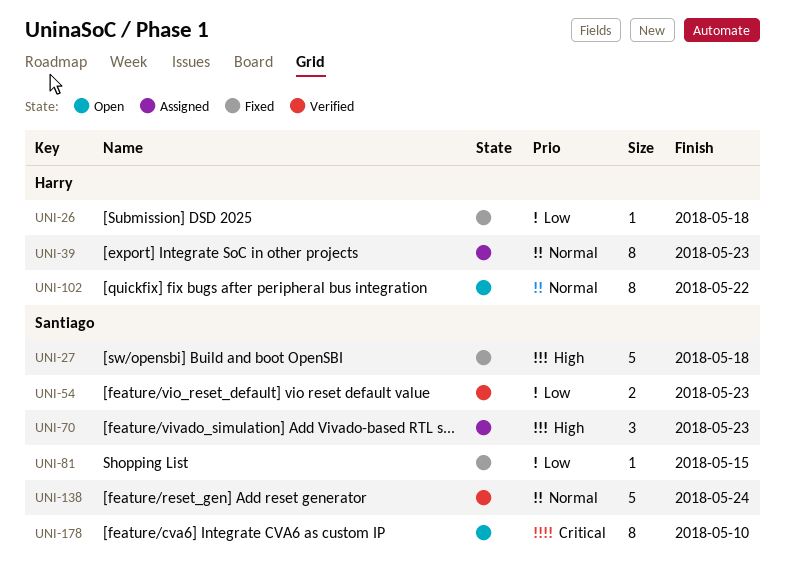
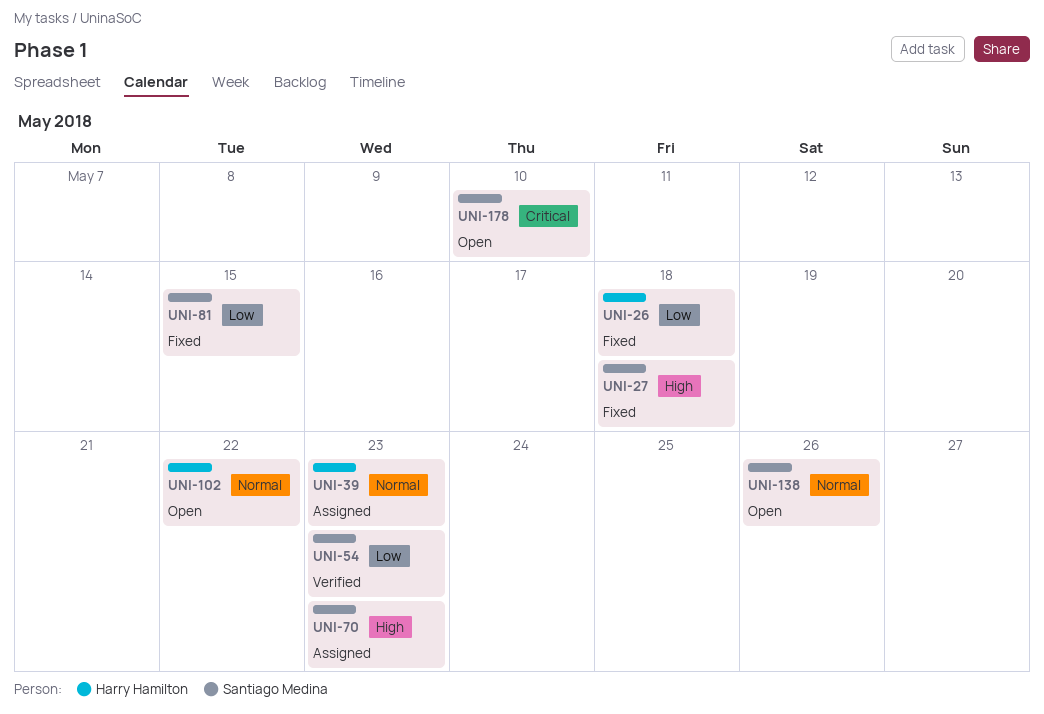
UNI-138, status: Verified -> Open
UNI-138, due: May 24 -> May 26

